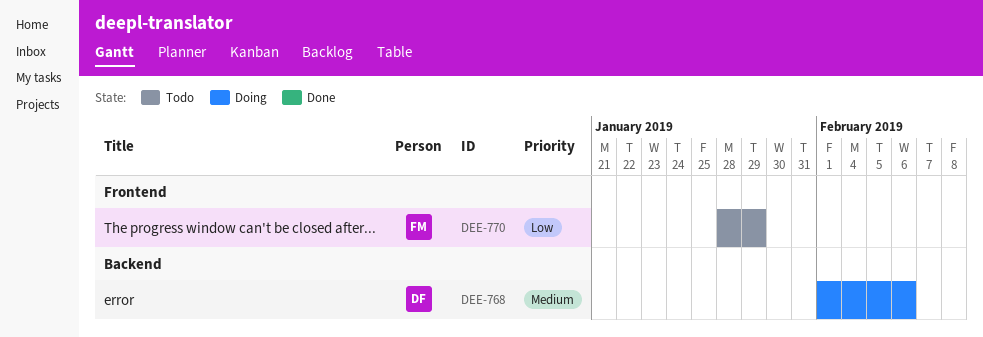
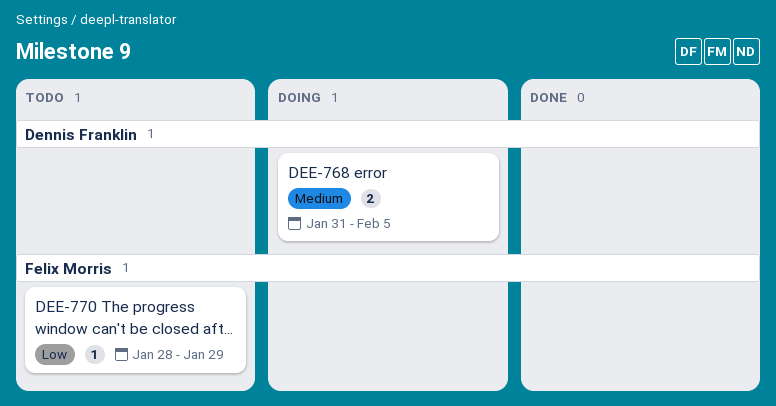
DEE-768, start: Feb 1 -> Jan 31
DEE-768, due: Feb 6 -> Feb 5

